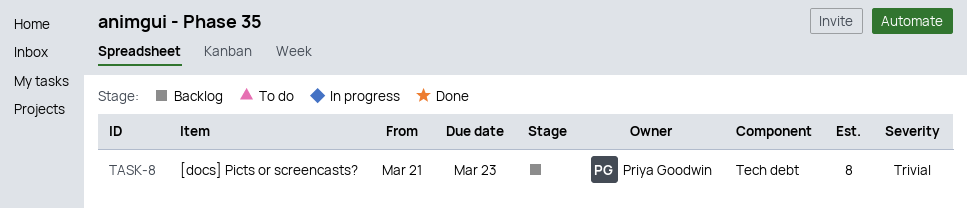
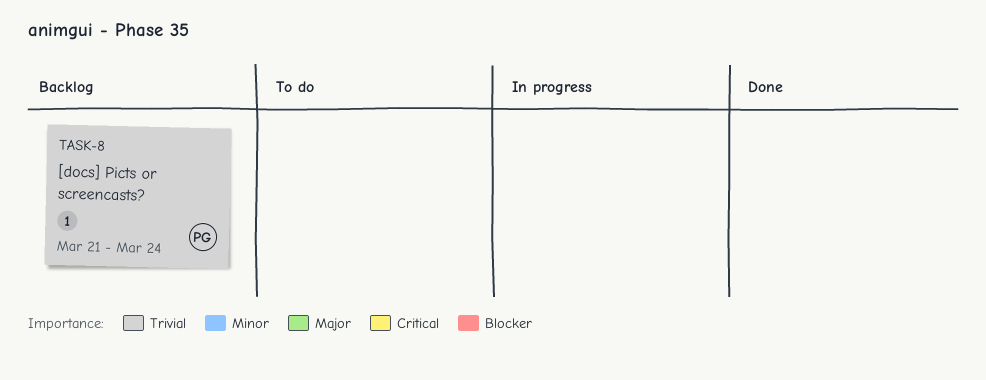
TASK-8, estimate: 8 -> 1
TASK-8, due: Mar 23 -> Mar 24

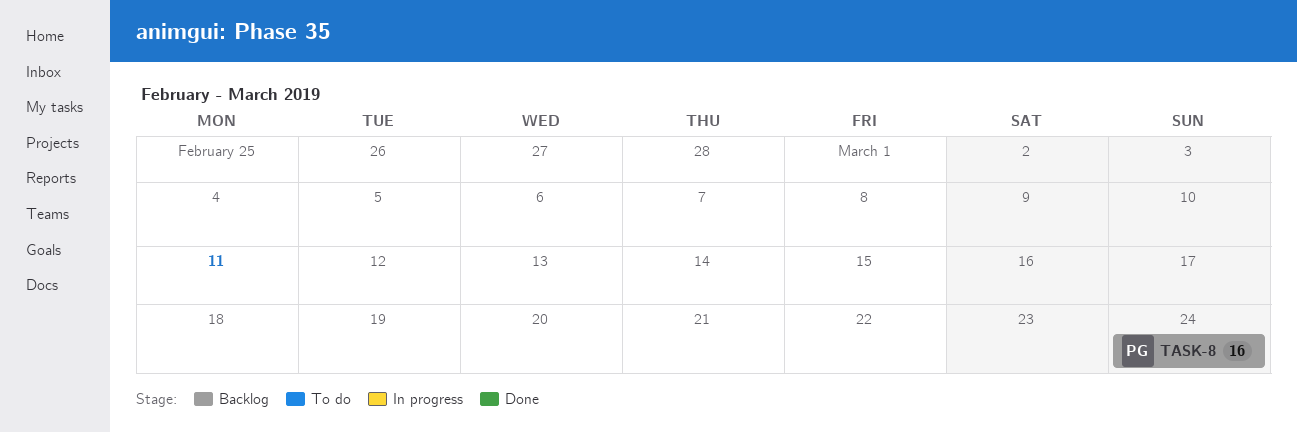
TASK-8, estimate: 1 -> 16
TASK-8, start: Mar 21 -> Mar 24

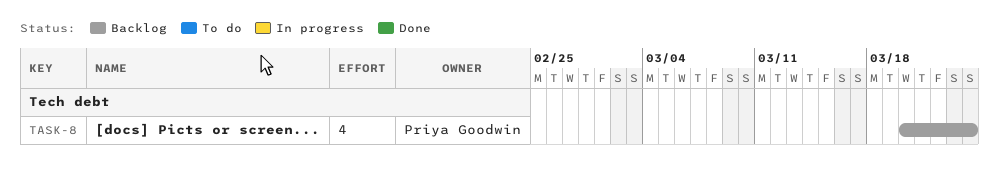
TASK-8, estimate: 16 -> 4
TASK-8, start: Mar 24 -> Mar 20

